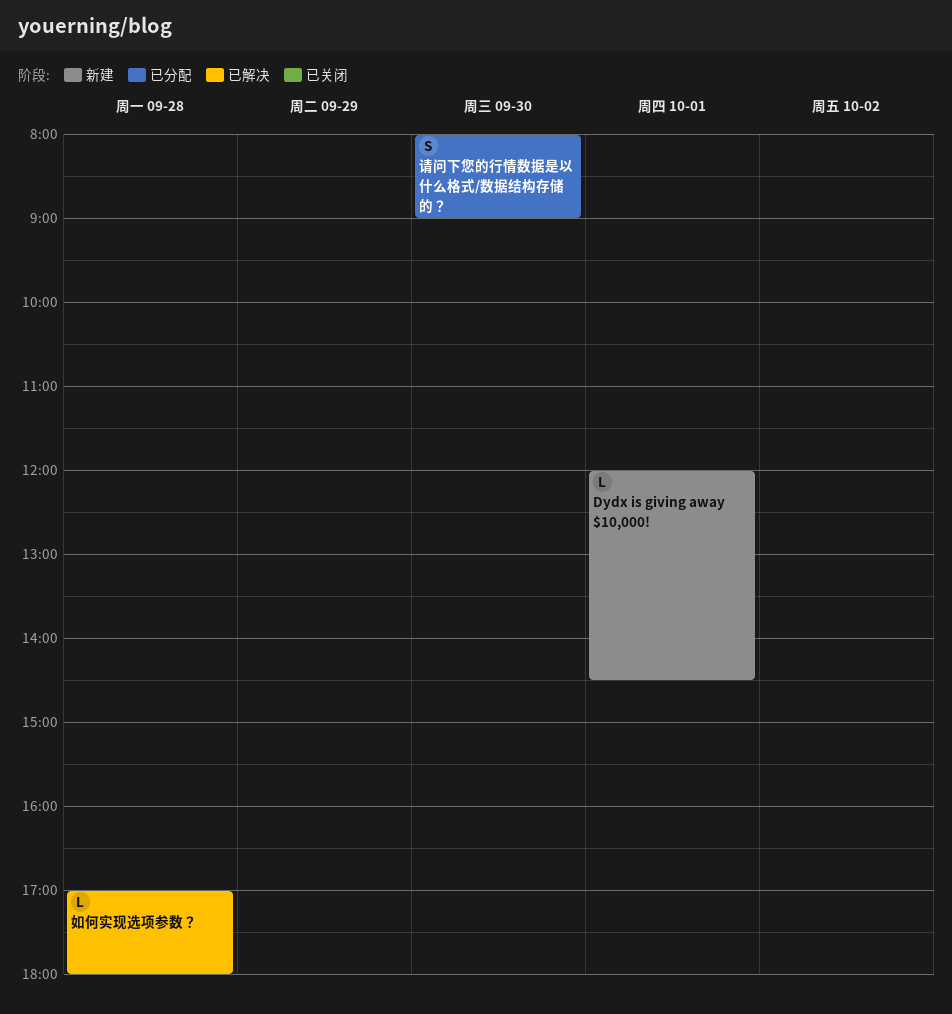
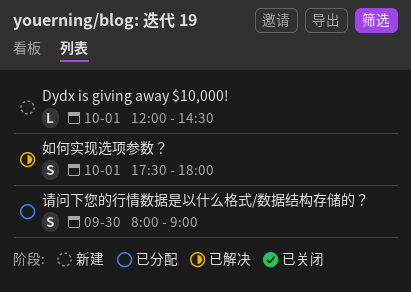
如何实现选项参数？, estimate: L -> S
如何实现选项参数？, day: Sep 28 -> Oct 1
如何实现选项参数？, begins: 17:00 -> 17:30

